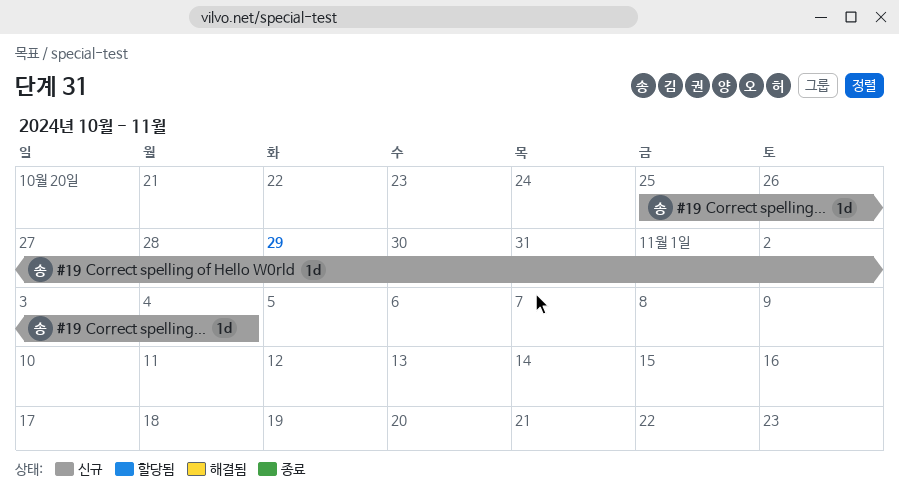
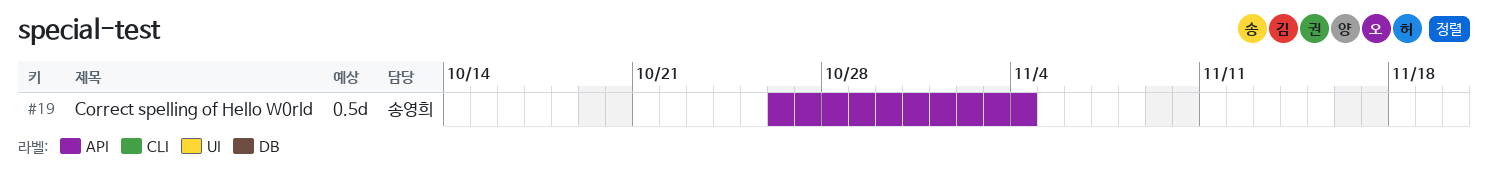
#19, estimate: 1d -> 0.5d
#19, start: Oct 25 -> Oct 26

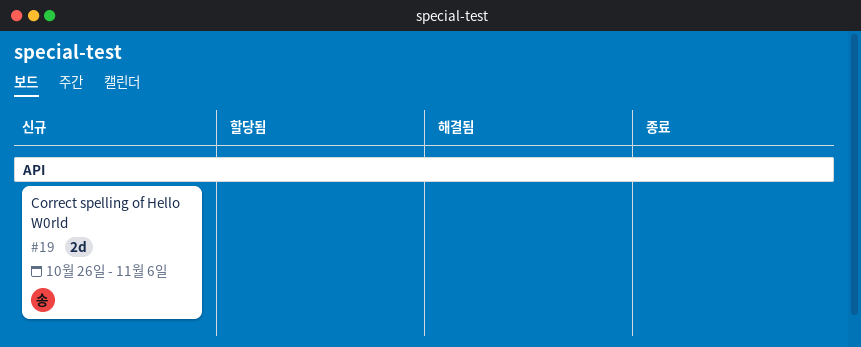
#19, estimate: 0.5d -> 2d
#19, due: Nov 4 -> Nov 6

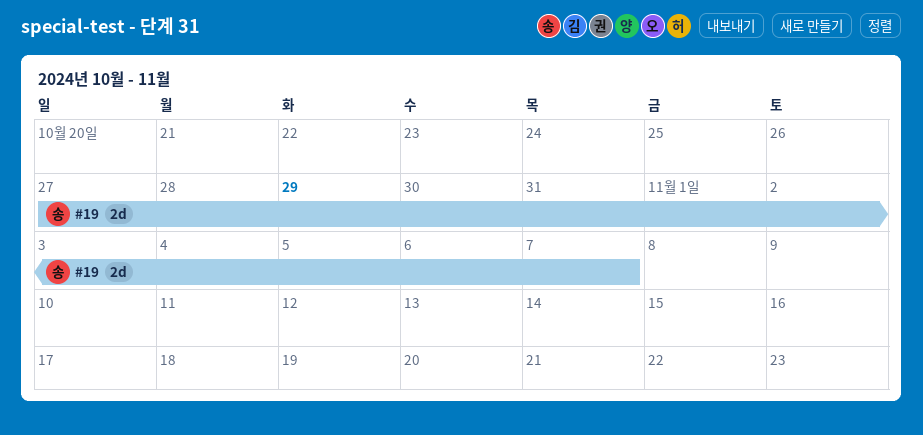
#19, start: Oct 26 -> Oct 27
#19, due: Nov 6 -> Nov 7

